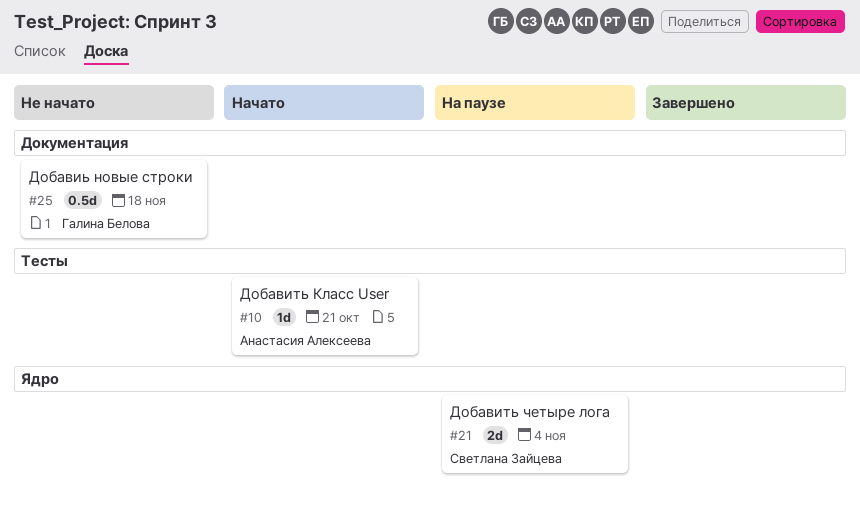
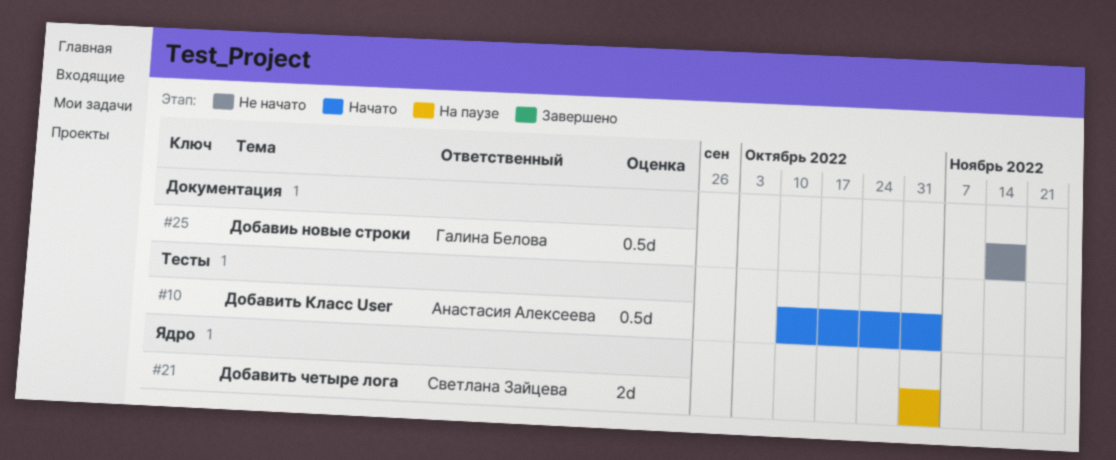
#10, estimate: 1d -> 0.5d
#10, due: Oct 21 -> Nov 4

